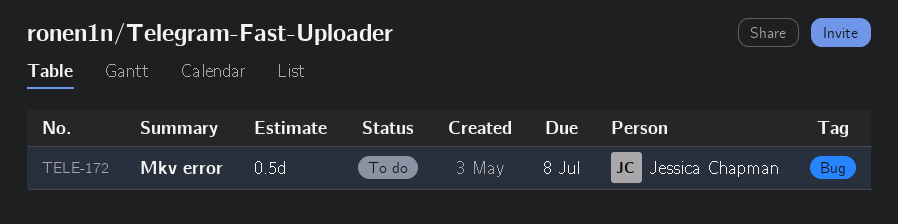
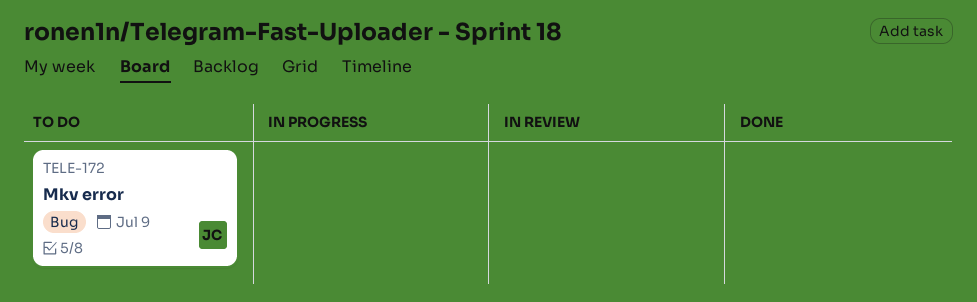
TELE-172, due: Jul 8 -> Jul 9

